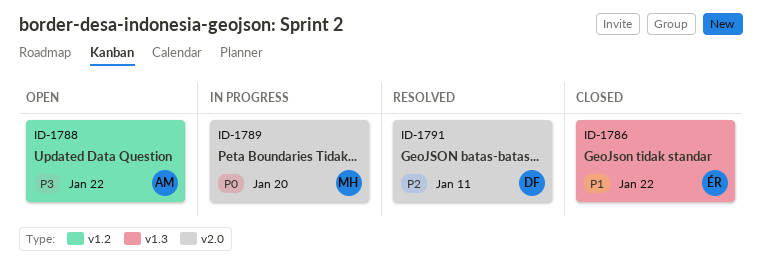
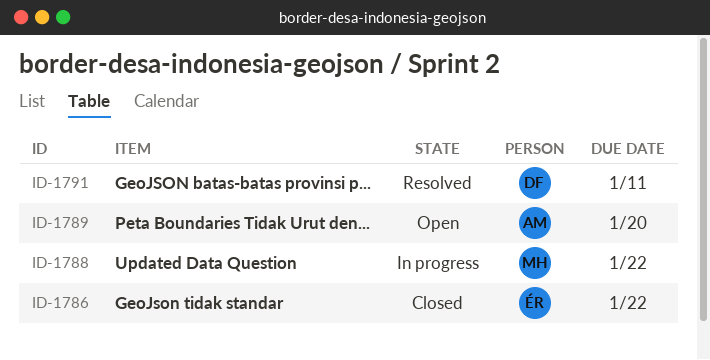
ID-1788, status: Open -> In progress
ID-1788, owner: AM -> MH
ID-1789, status: In progress -> Open
ID-1789, owner: MH -> AM

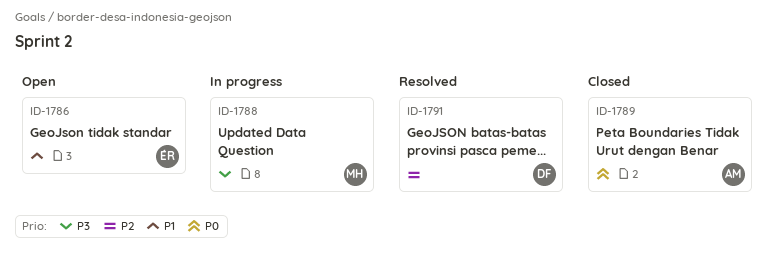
ID-1786, status: Closed -> Open
ID-1789, status: Open -> Closed

